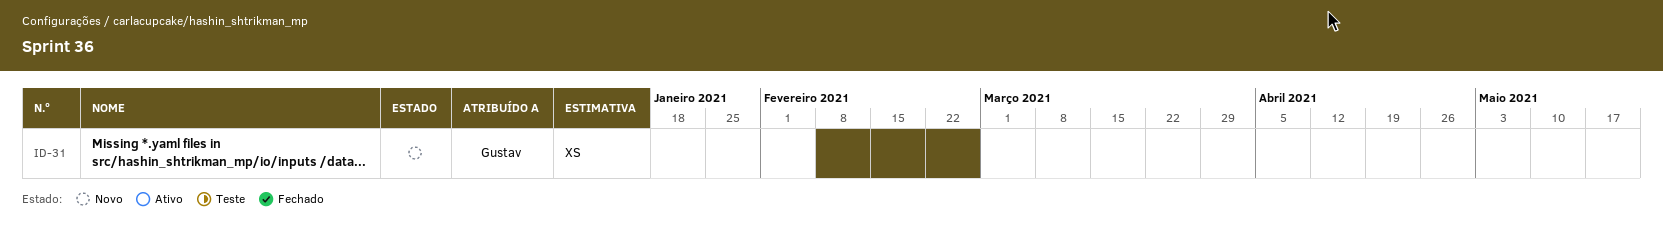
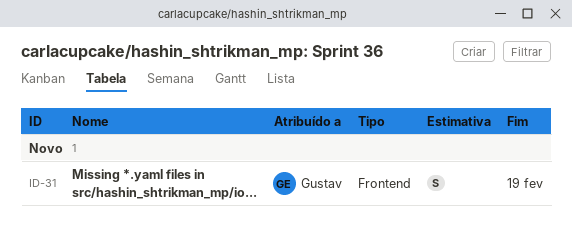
ID-31, estimate: XS -> S
ID-31, due: Feb 26 -> Feb 19

